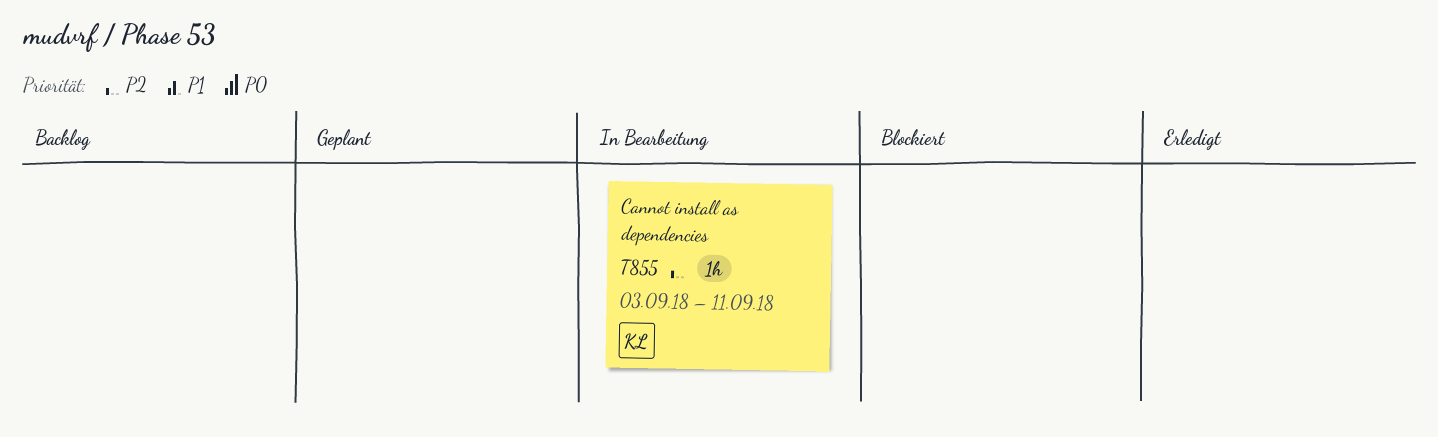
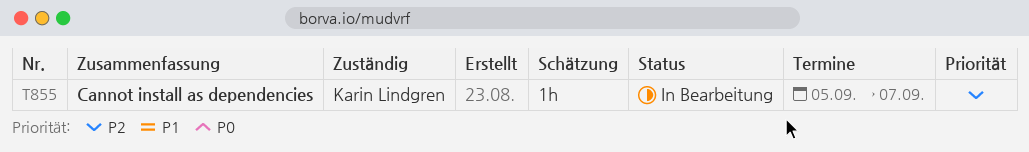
T855, start: Sep 3 -> Sep 5
T855, due: Sep 11 -> Sep 7

